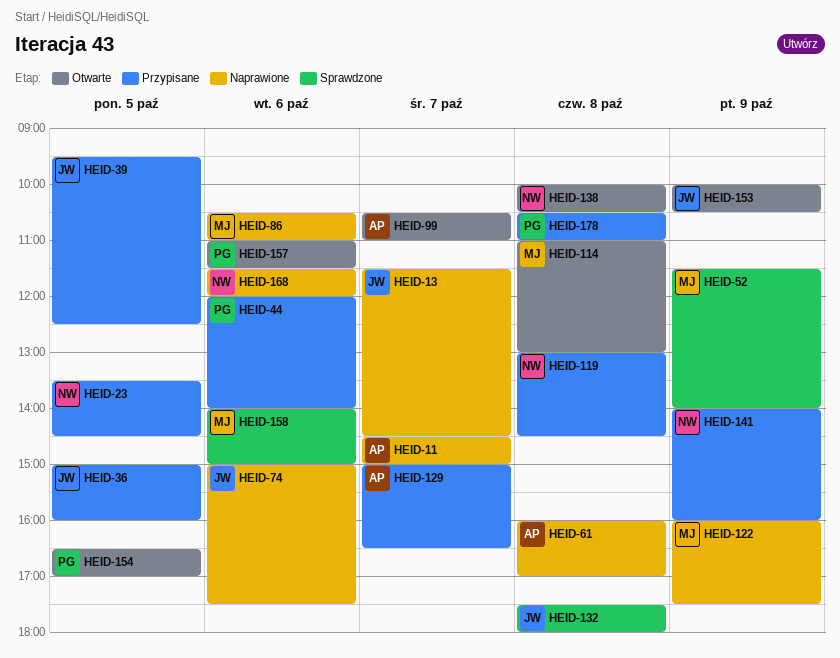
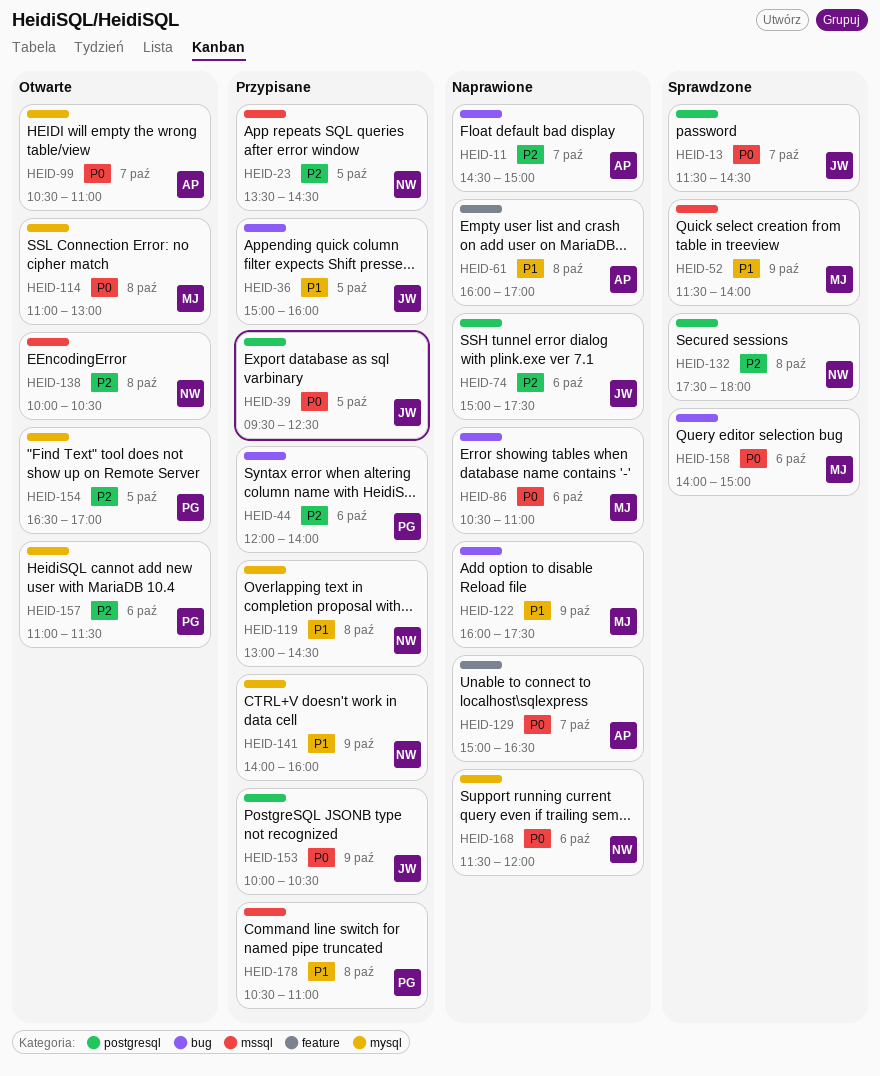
HEID-13, status: Naprawione -> Sprawdzone
HEID-129, status: Przypisane -> Naprawione
HEID-132, owner: JW -> NW
HEID-153, status: Otwarte -> Przypisane

